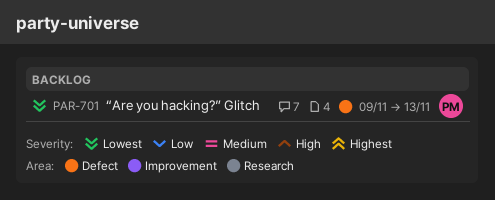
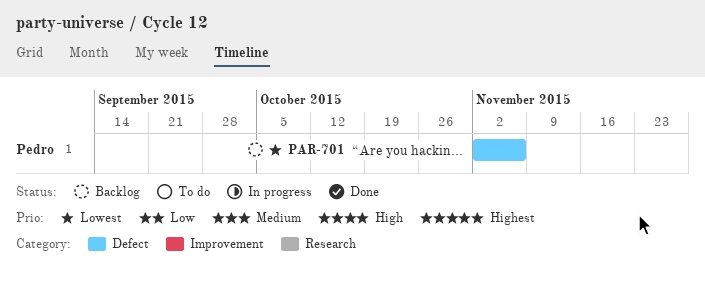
PAR-701, start: Nov 9 -> Nov 2
PAR-701, due: Nov 13 -> Nov 6

